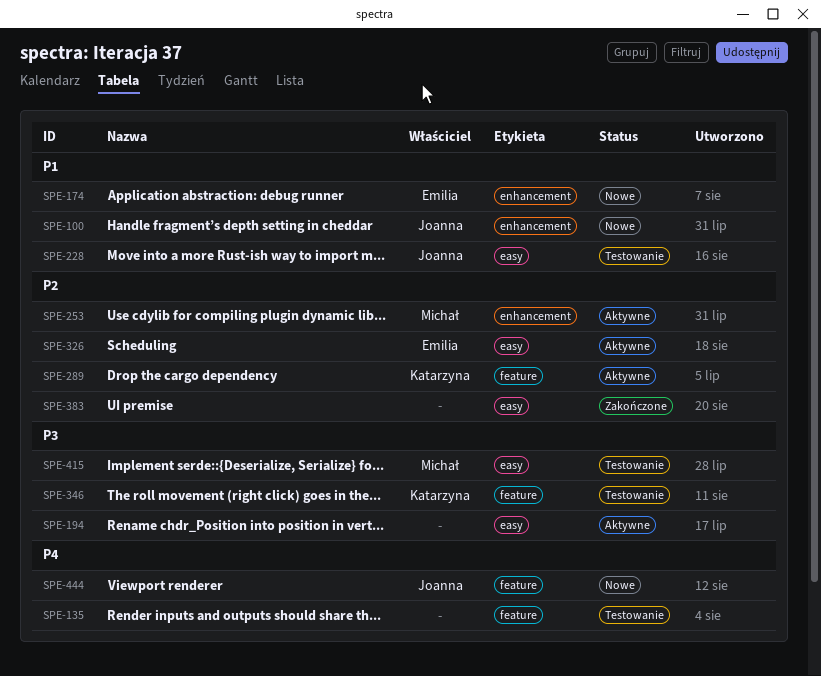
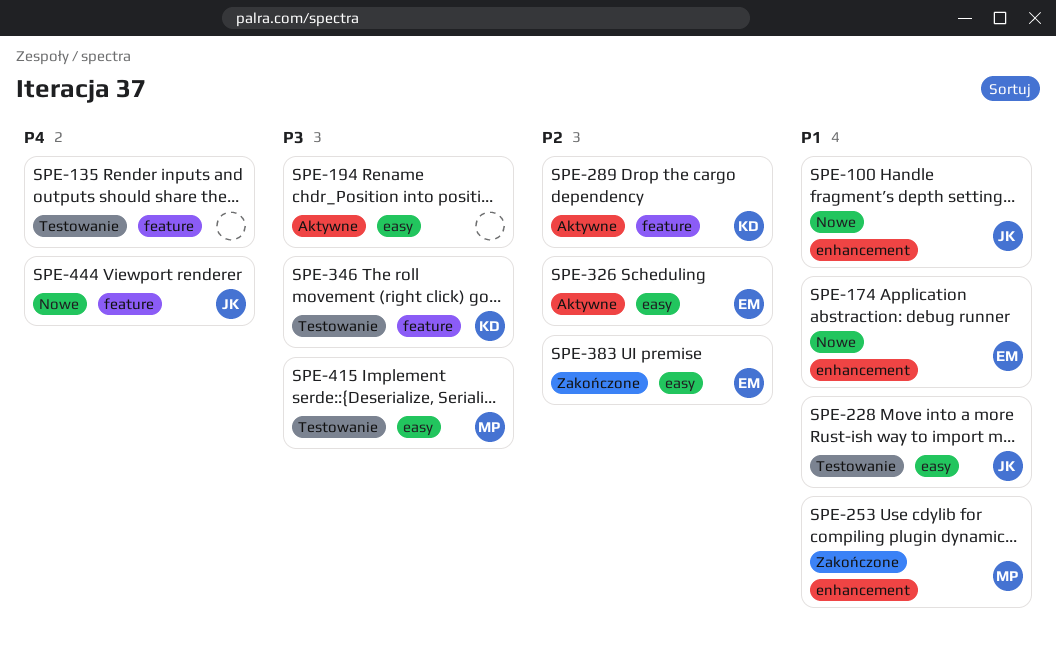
SPE-253, status: Aktywne -> Zakończone
SPE-253, priority: P2 -> P1
SPE-383, owner: none -> Emilia

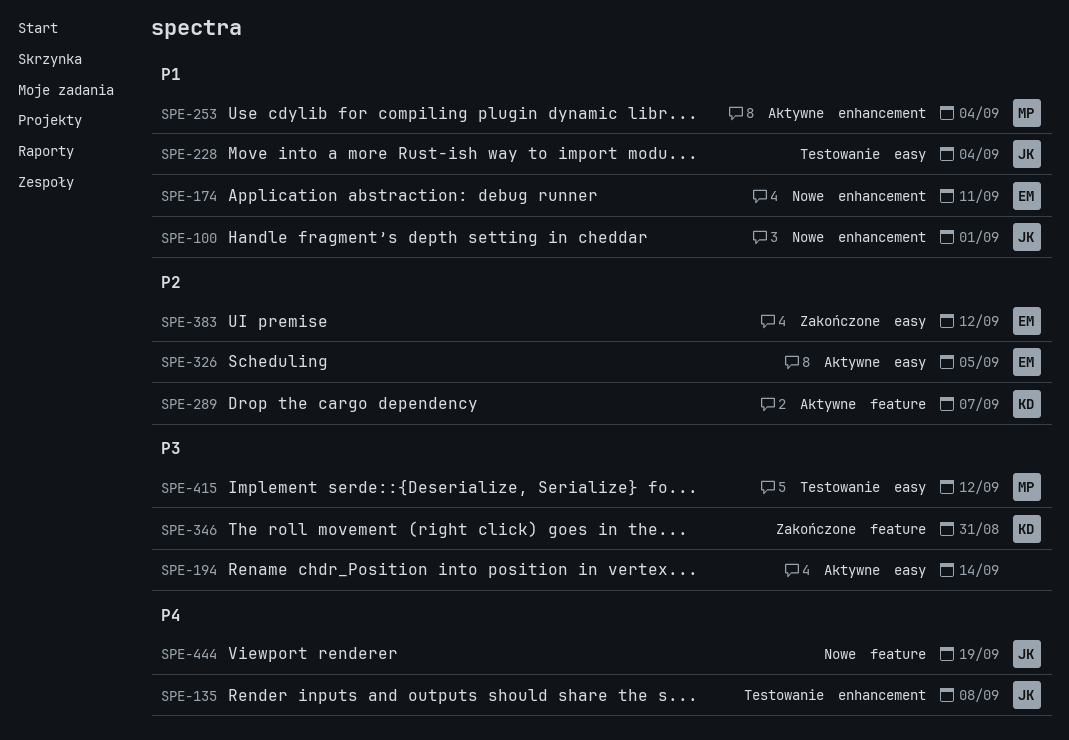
SPE-135, owner: none -> JK
SPE-135, label: feature -> enhancement
SPE-253, status: Zakończone -> Aktywne
SPE-346, status: Testowanie -> Zakończone

